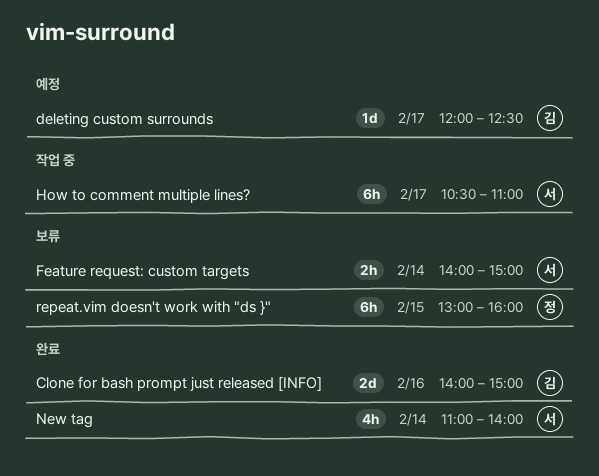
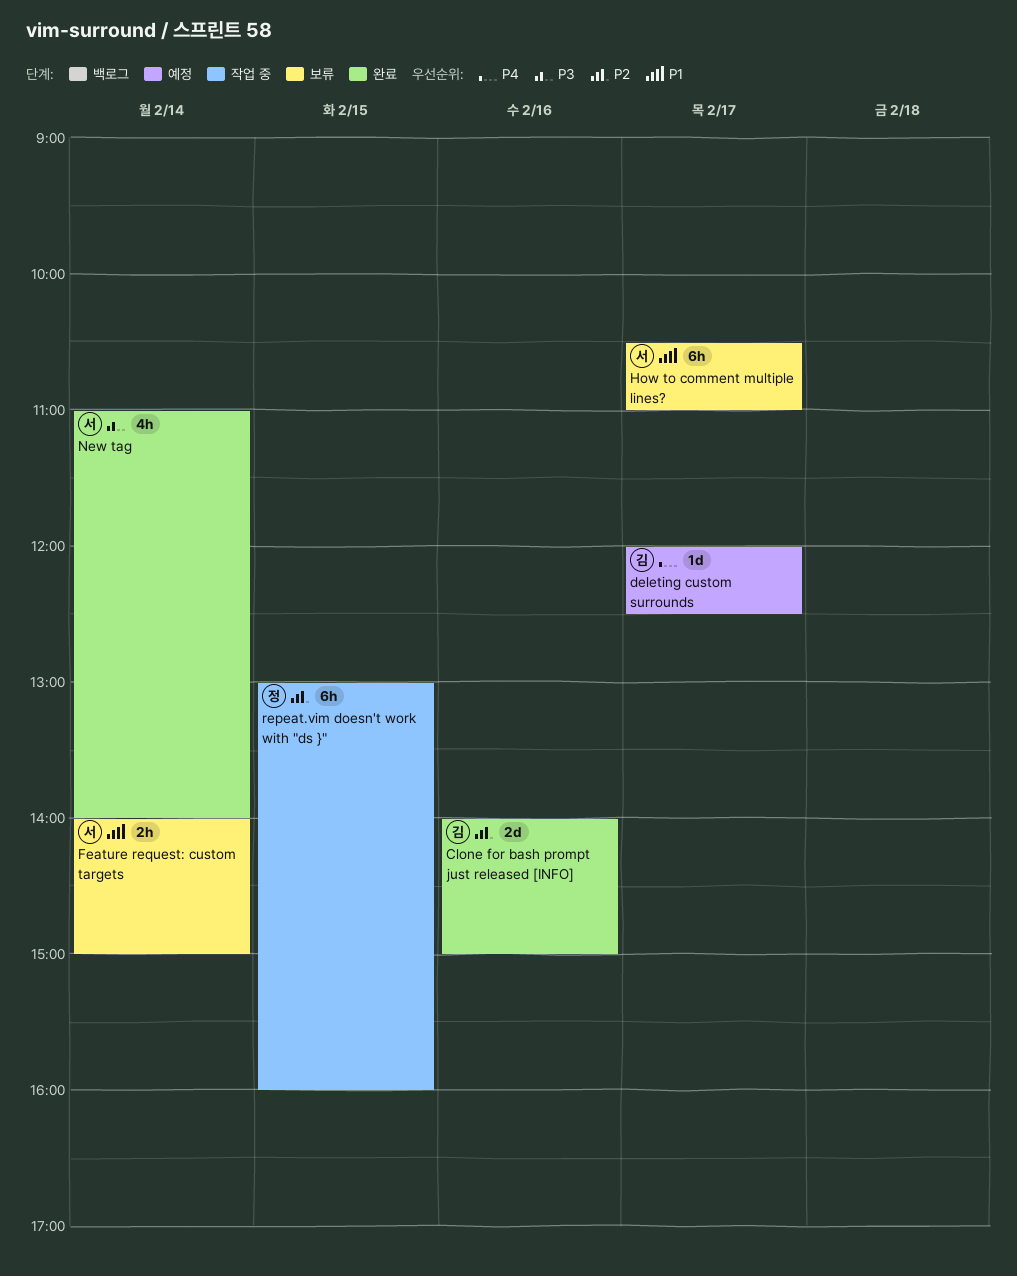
How to comment multiple lines?, status: 작업 중 -> 보류
repeat.vim doesn't work with "ds }", status: 보류 -> 작업 중

